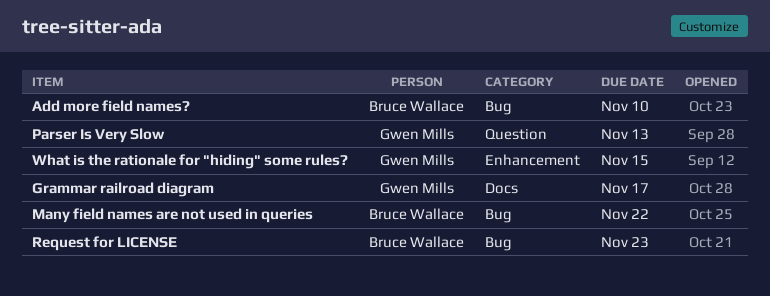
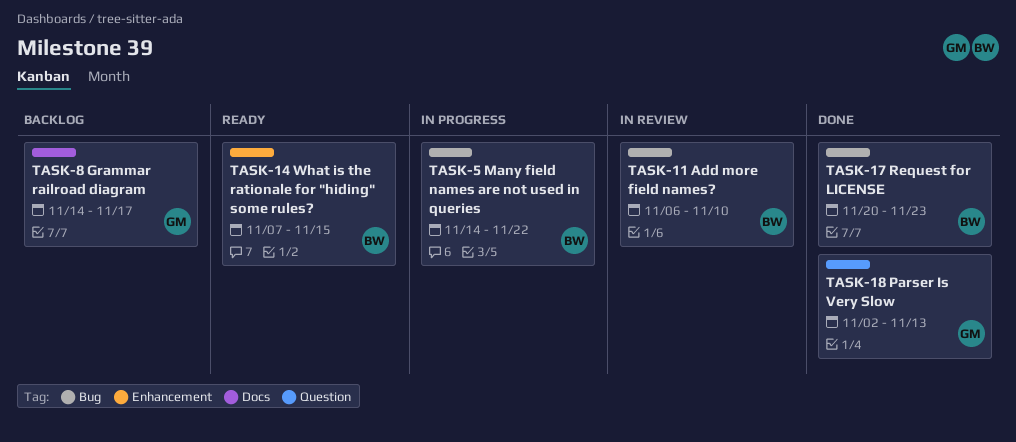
What is the rationale for "hiding" some rules?, owner: Gwen Mills -> Bruce Wallace

